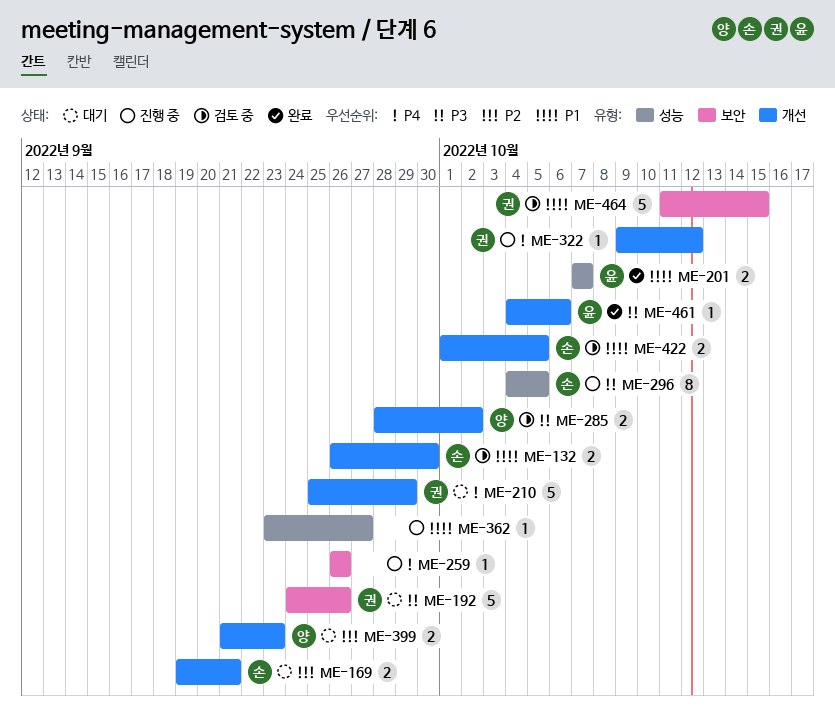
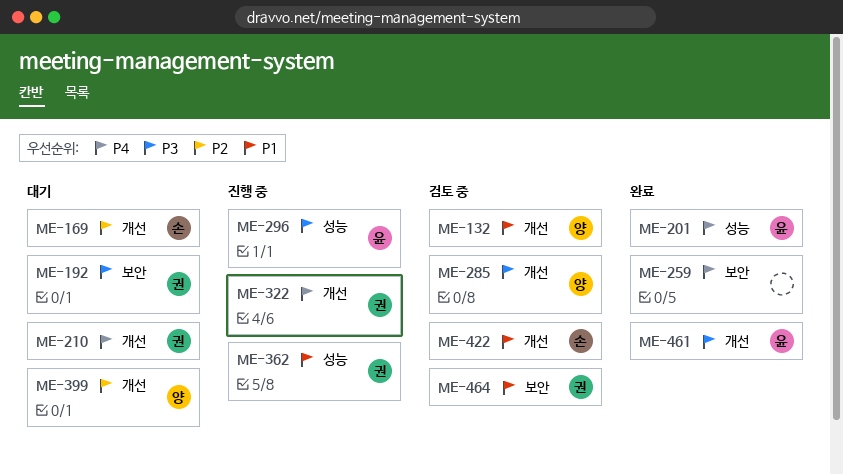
ME-132, owner: 손 -> 양
ME-201, priority: P1 -> P4
ME-259, status: 진행 중 -> 완료
ME-296, owner: 손 -> 윤
ME-362, owner: none -> 권

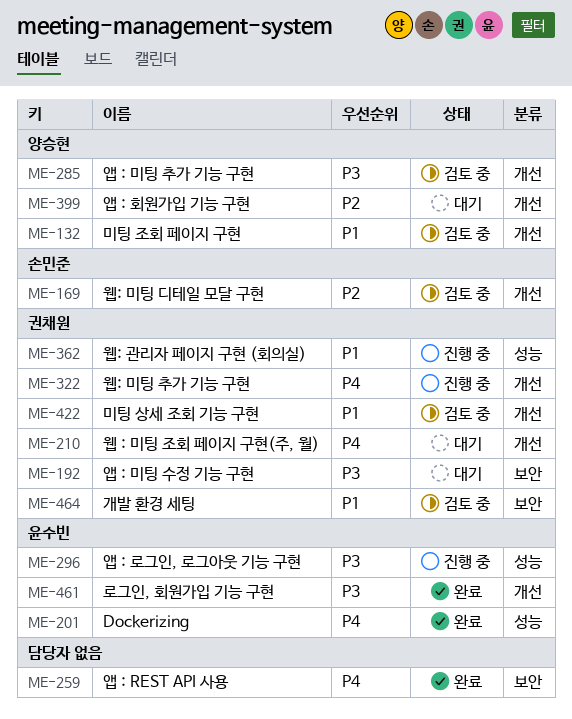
ME-169, status: 대기 -> 검토 중
ME-422, owner: 손민준 -> 권채원

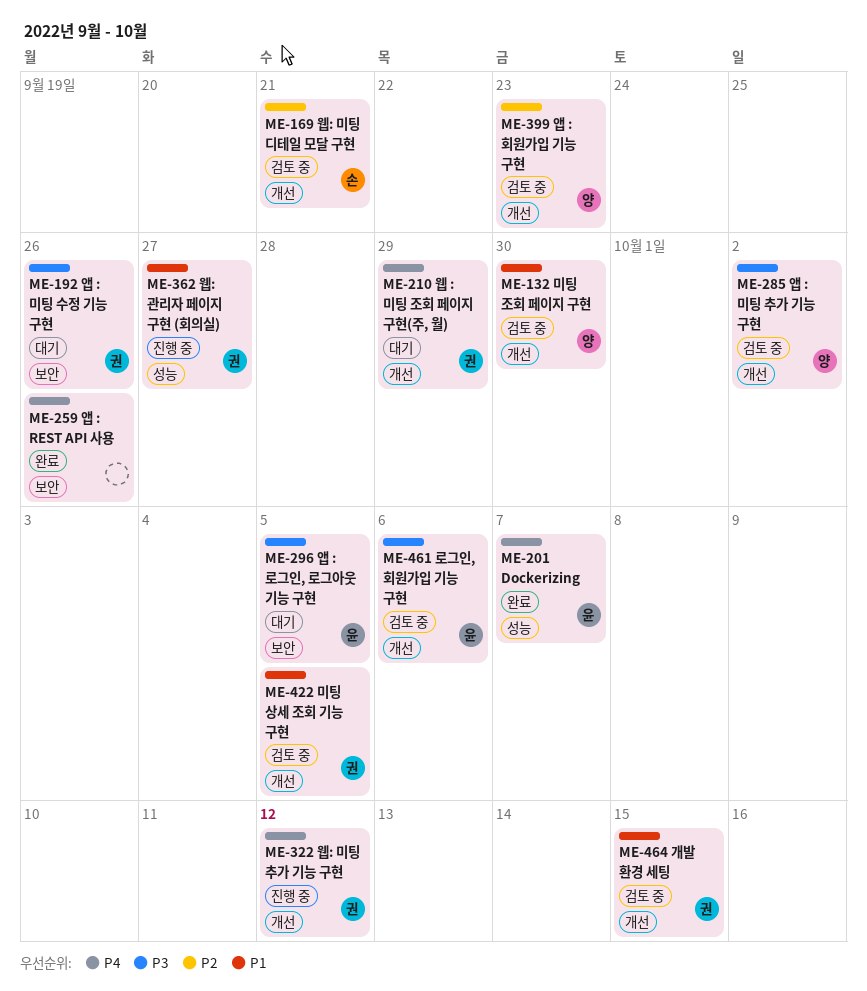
ME-296, status: 진행 중 -> 대기
ME-296, label: 성능 -> 보안
ME-399, status: 대기 -> 검토 중
ME-461, status: 완료 -> 검토 중
ME-464, label: 보안 -> 개선

